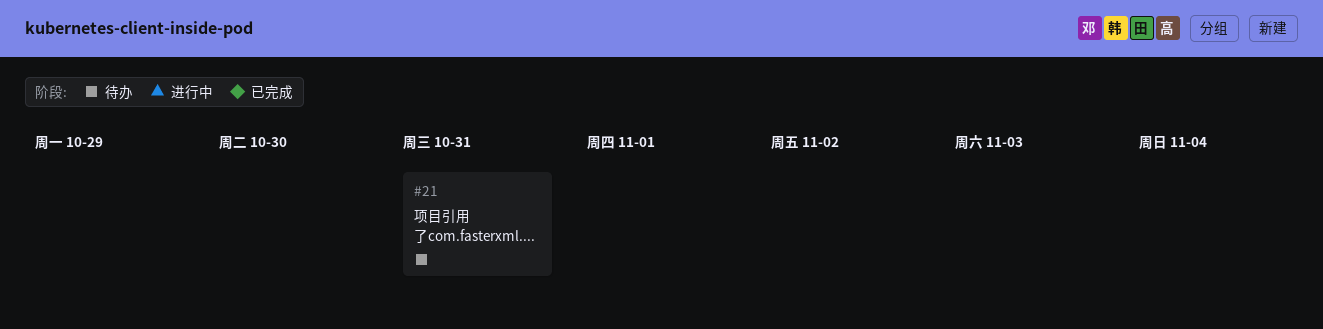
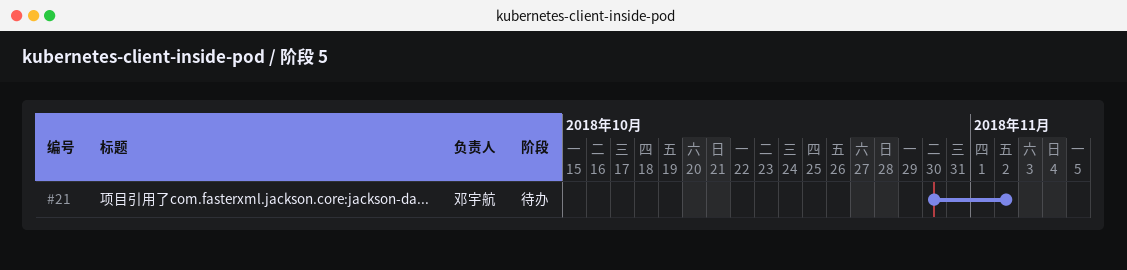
#21, due: Oct 31 -> Nov 2

